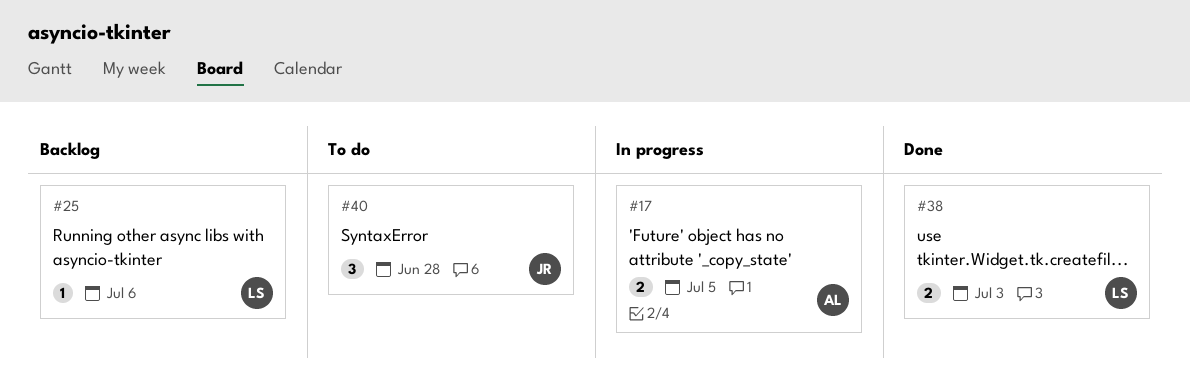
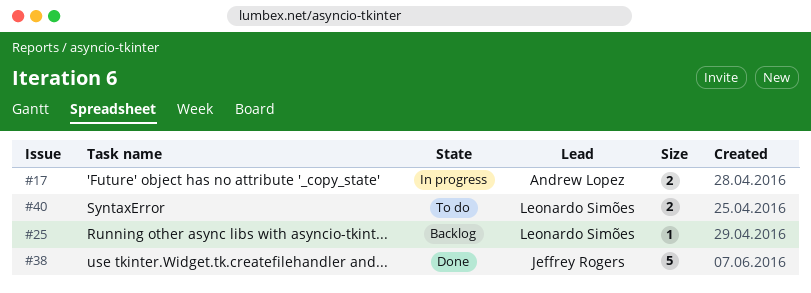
#38, owner: Leonardo Simões -> Jeffrey Rogers
#38, estimate: 2 -> 5
#40, owner: Jeffrey Rogers -> Leonardo Simões
#40, estimate: 3 -> 2

